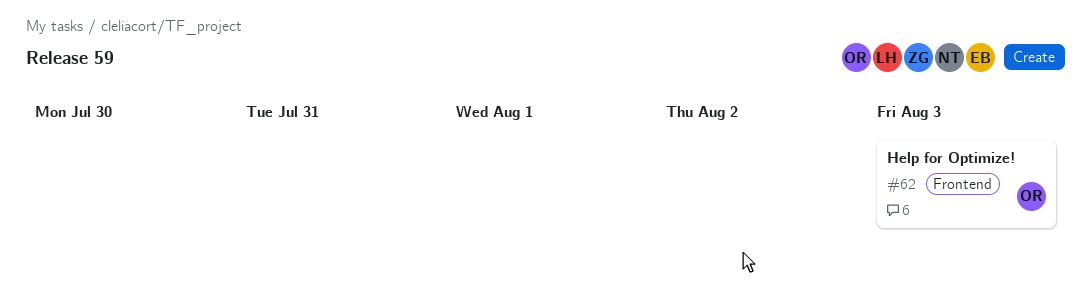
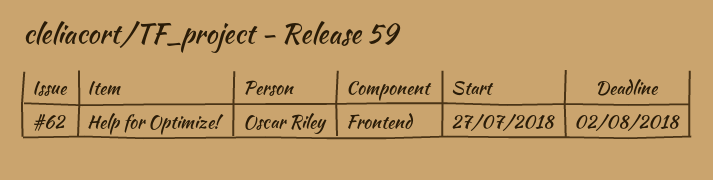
#62, due: Aug 3 -> Aug 2

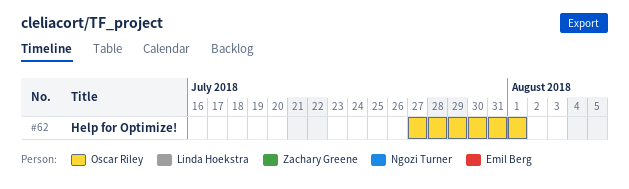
#62, due: Aug 2 -> Aug 1

